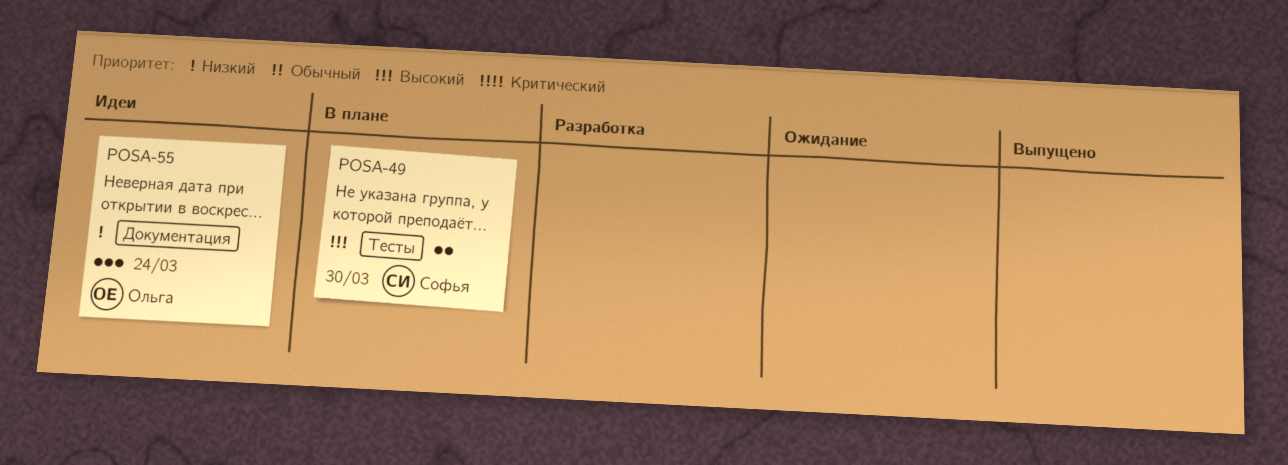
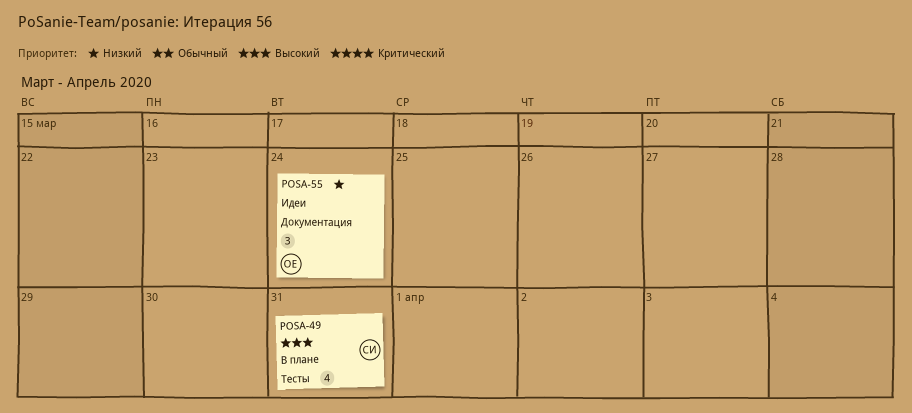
POSA-49, estimate: 2 -> 4
POSA-49, due: Mar 30 -> Mar 31

